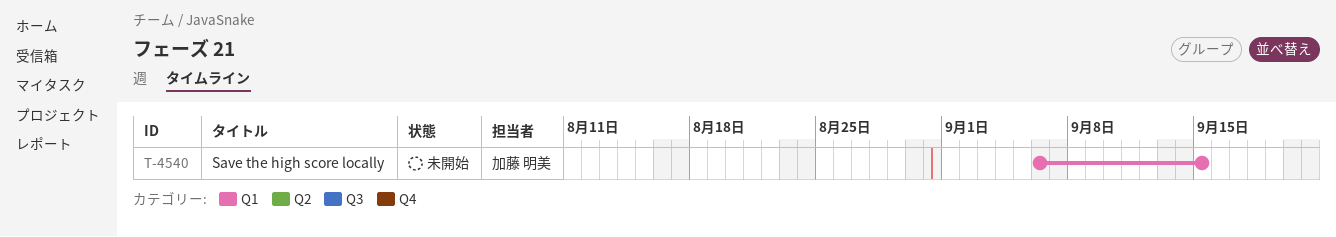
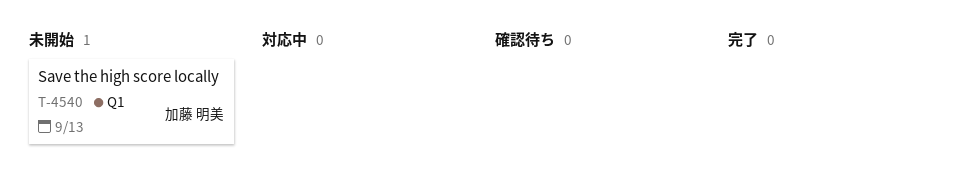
T-4540, due: Sep 15 -> Sep 13

